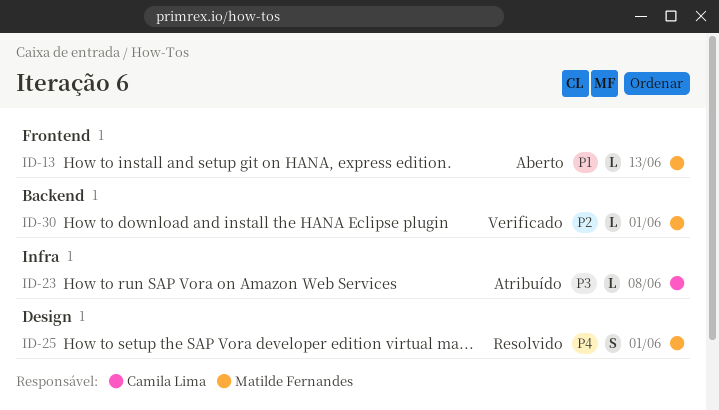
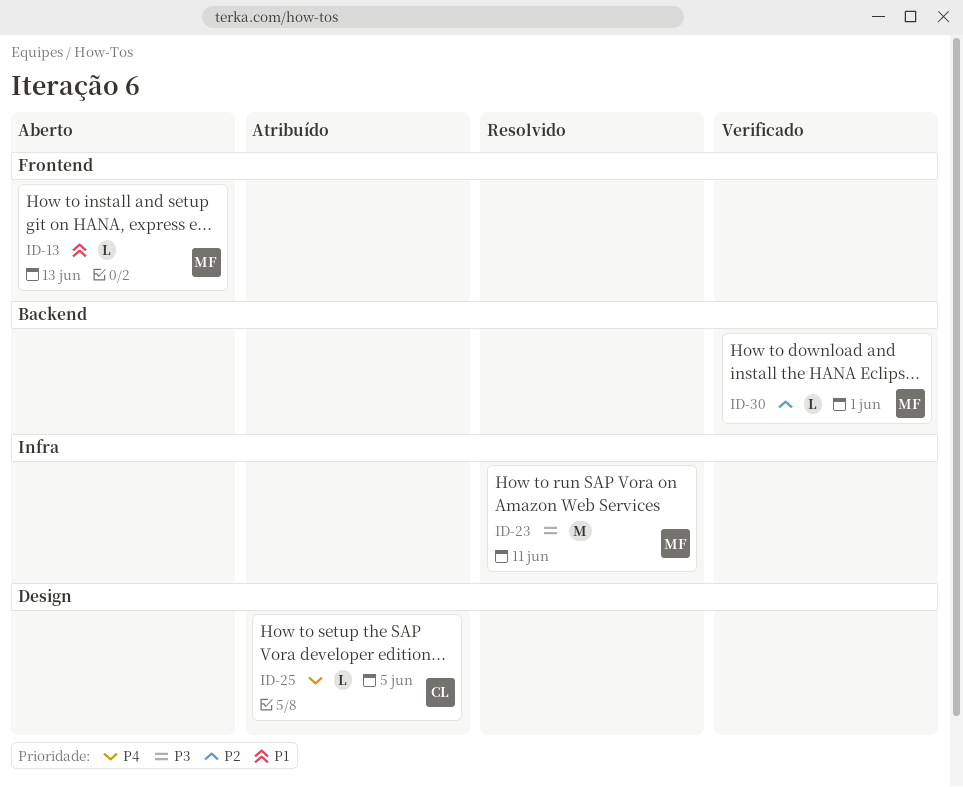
ID-23, status: Atribuído -> Resolvido
ID-23, owner: Camila Lima -> Matilde Fernandes
ID-23, estimate: L -> M
ID-23, due: Jun 8 -> Jun 11
ID-25, status: Resolvido -> Atribuído
ID-25, owner: Matilde Fernandes -> Camila Lima
ID-25, estimate: S -> L
ID-25, due: Jun 1 -> Jun 5

